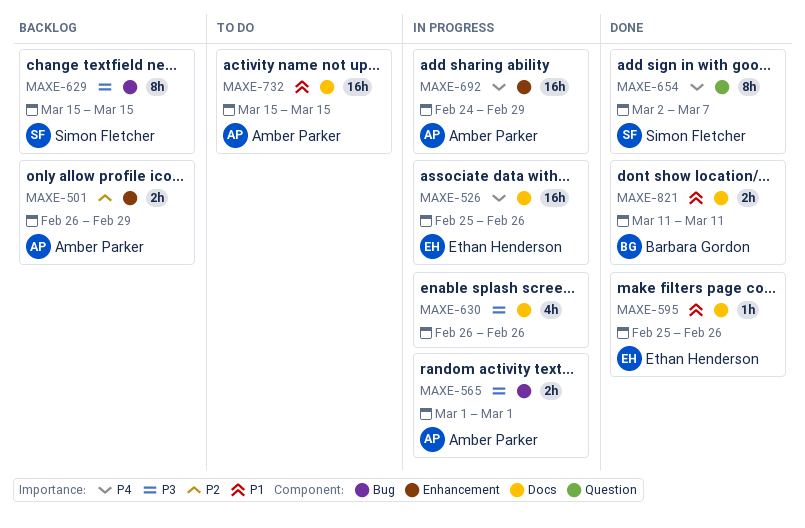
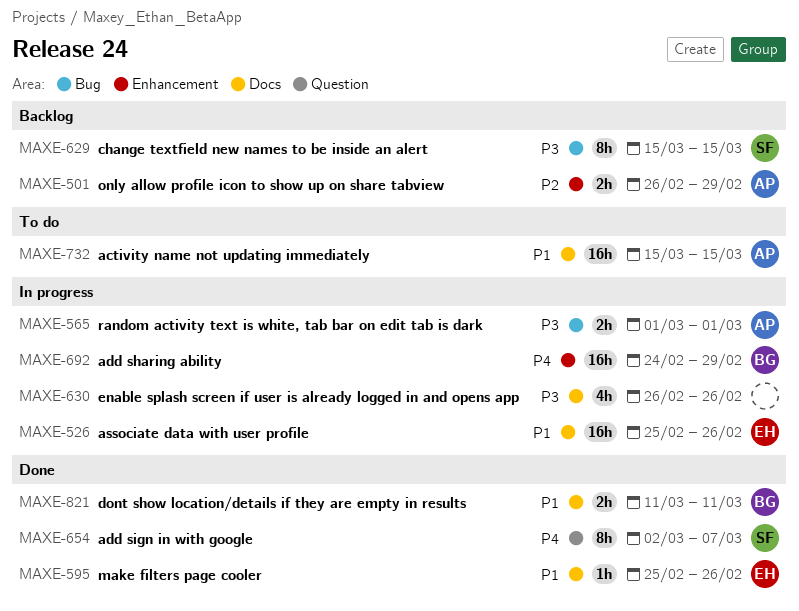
MAXE-526, priority: P4 -> P1
MAXE-692, owner: Amber Parker -> Barbara Gordon

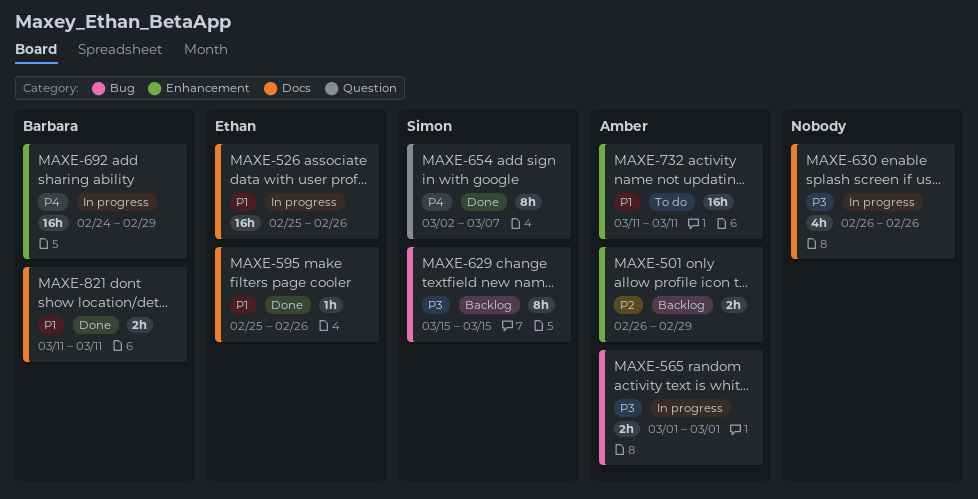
MAXE-732, label: Docs -> Enhancement
MAXE-732, start: Mar 15 -> Mar 11
MAXE-732, due: Mar 15 -> Mar 11

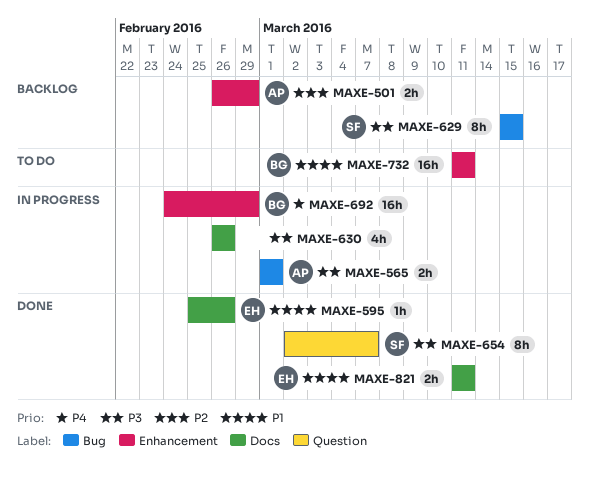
MAXE-526: present -> none
MAXE-654, priority: P4 -> P3
MAXE-732, owner: Amber -> Barbara
MAXE-821, owner: Barbara -> Ethan

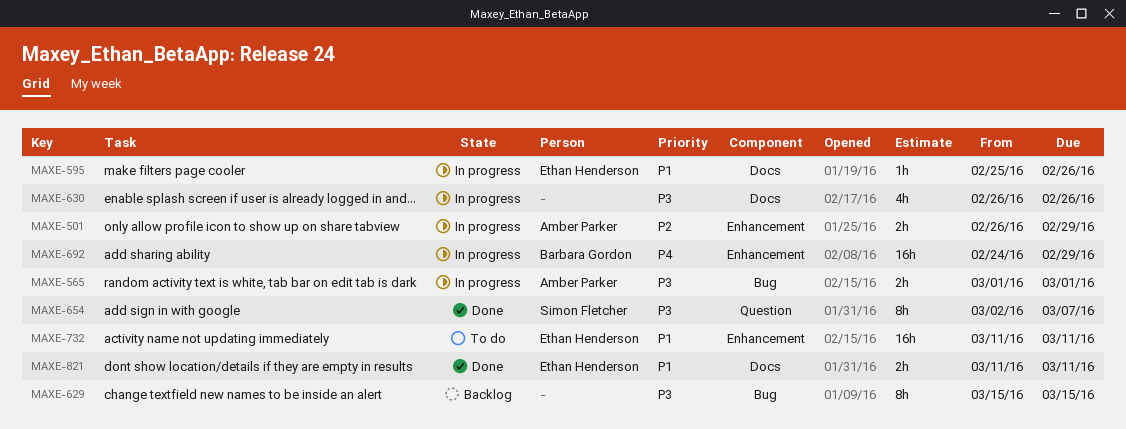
MAXE-501, status: Backlog -> In progress
MAXE-595, status: Done -> In progress
MAXE-629, owner: Simon Fletcher -> none
MAXE-732, owner: Barbara Gordon -> Ethan Henderson

